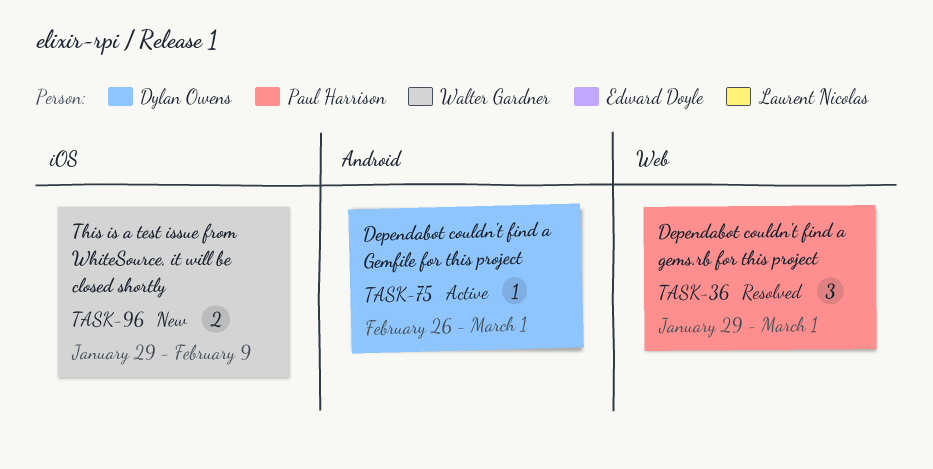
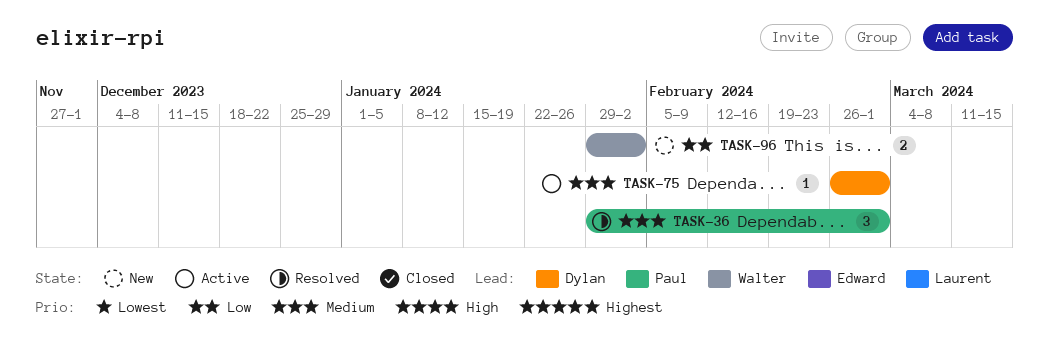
TASK-96, due: Feb 9 -> Feb 2

